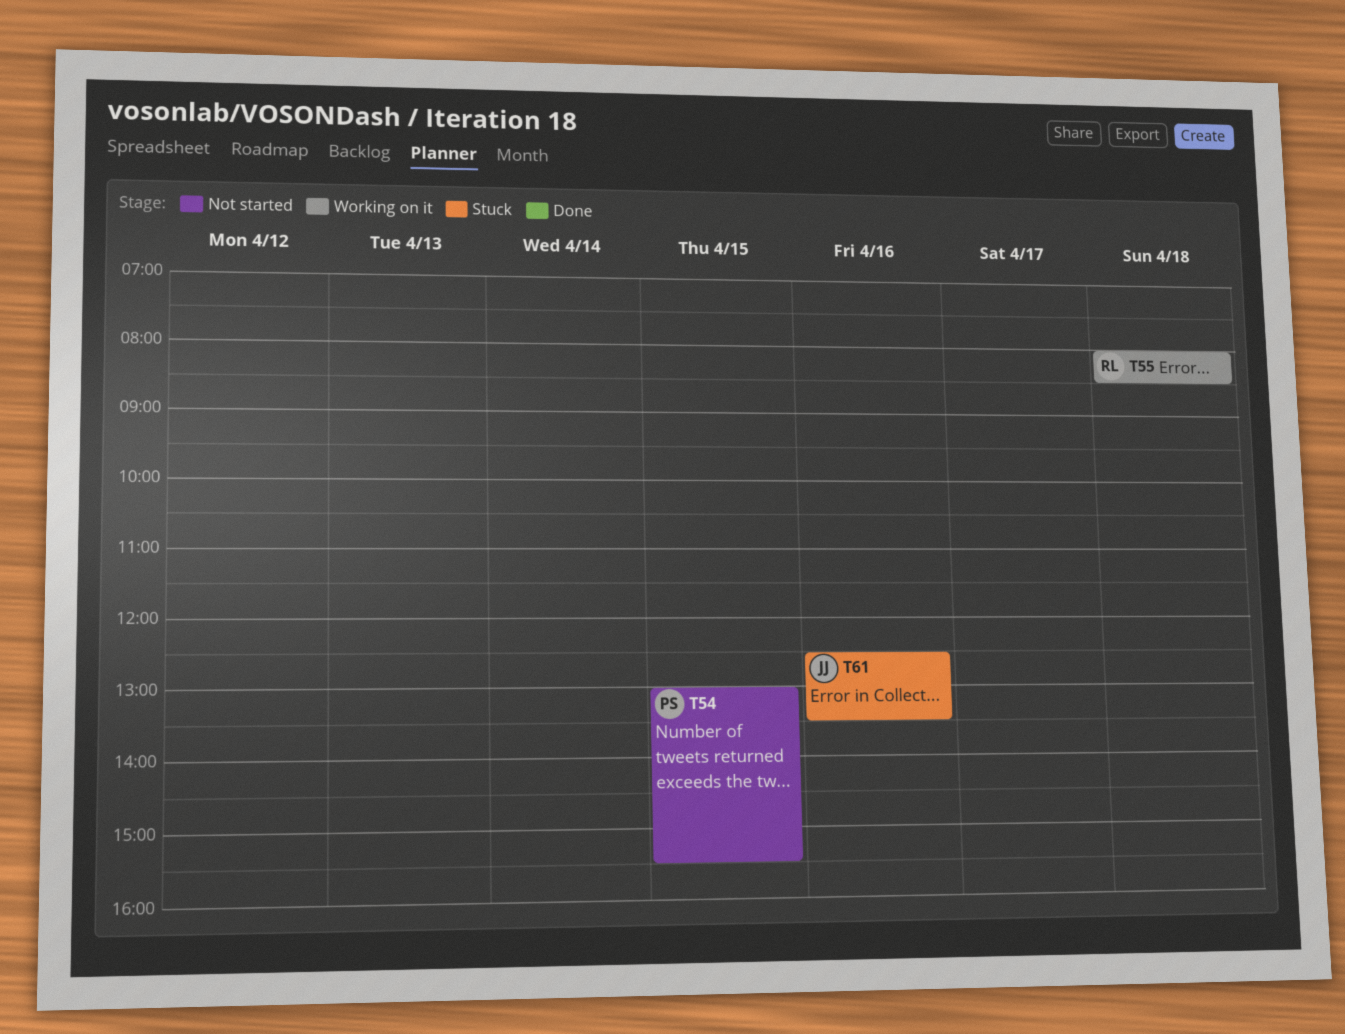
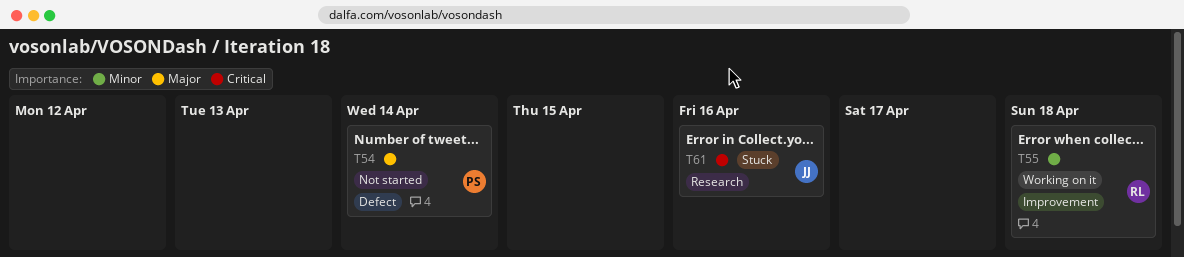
T54, day: Apr 15 -> Apr 14

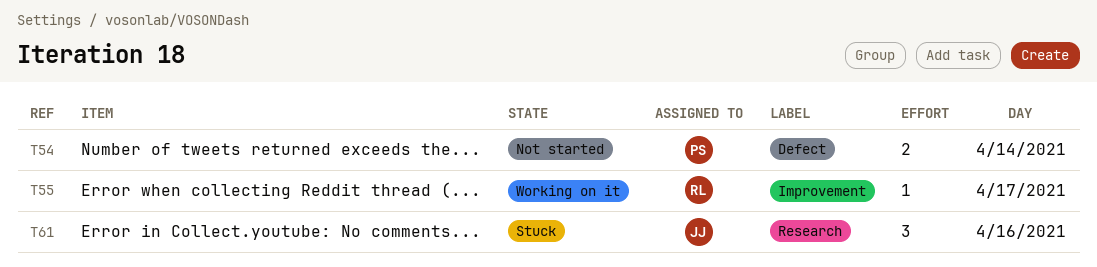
T55, day: Apr 18 -> Apr 17

